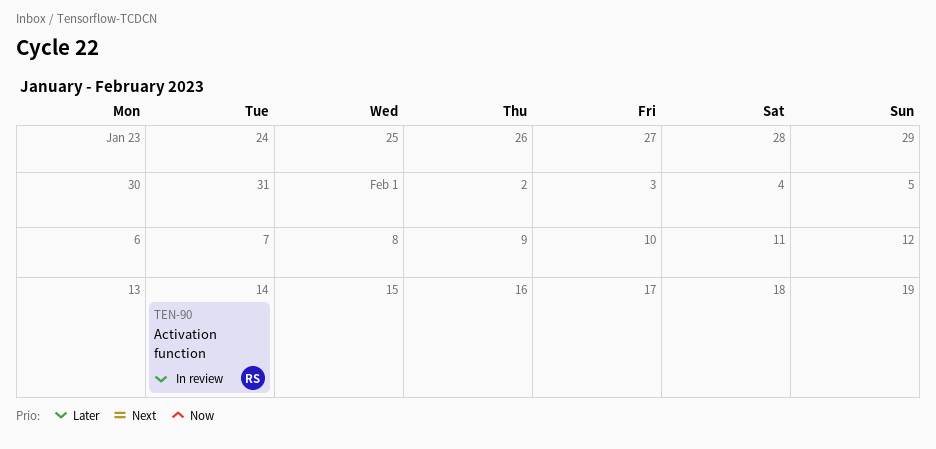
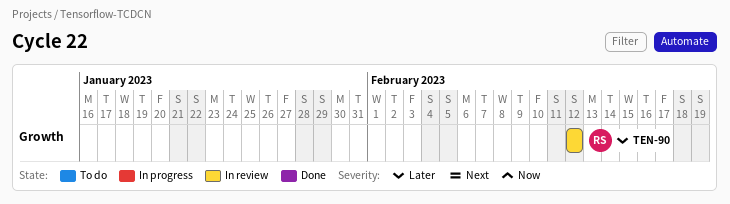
TEN-90, due: Feb 14 -> Feb 12

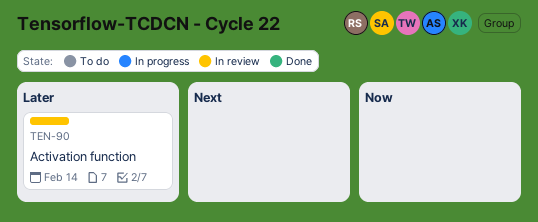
TEN-90, due: Feb 12 -> Feb 14

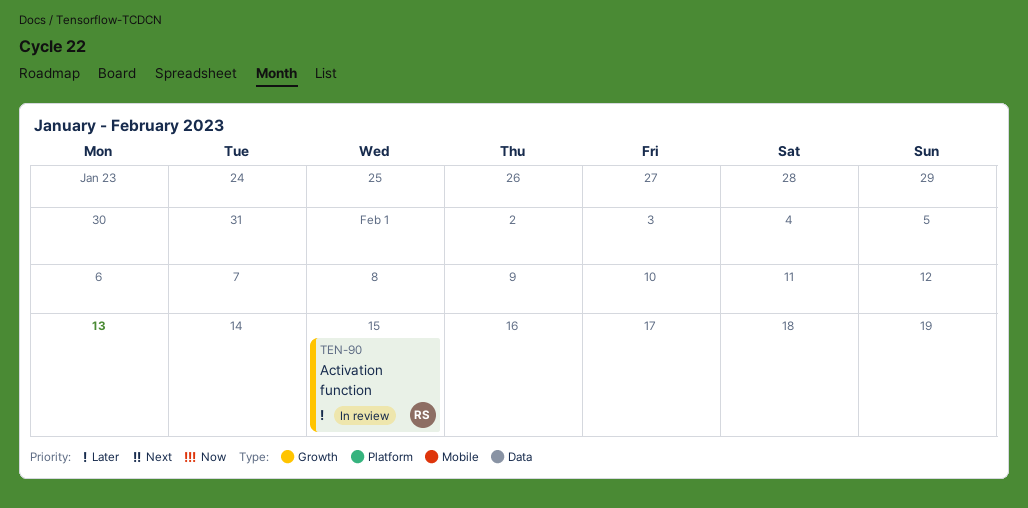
TEN-90, due: Feb 14 -> Feb 15

